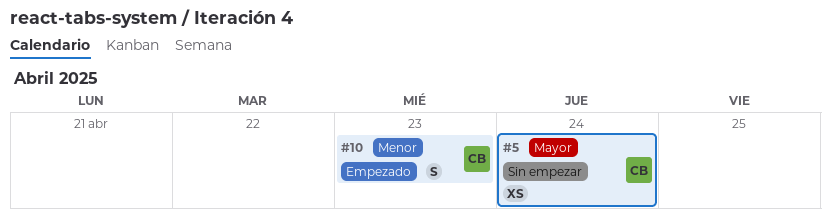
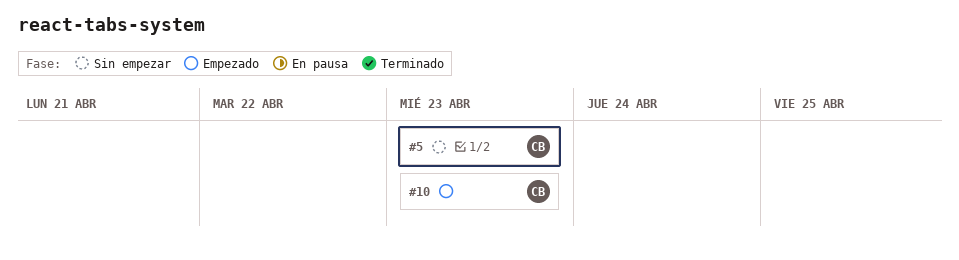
#5, due: Apr 24 -> Apr 23

